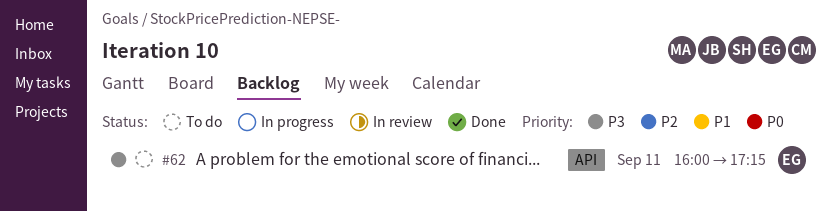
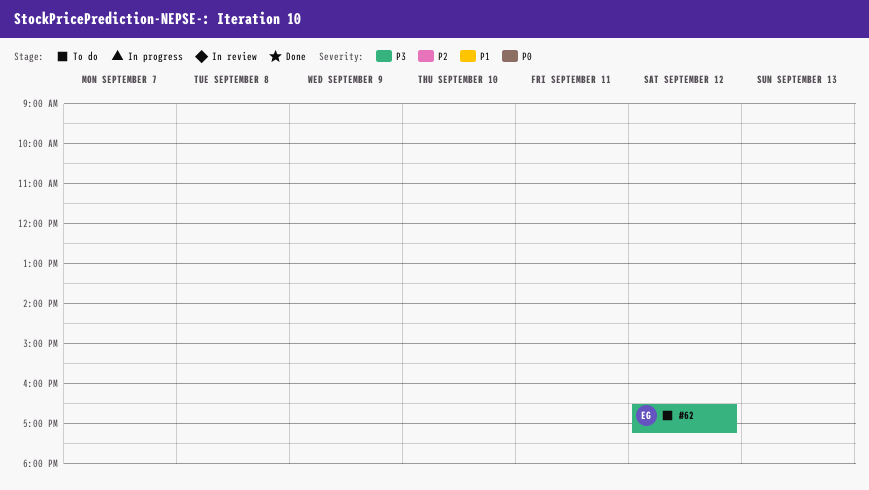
#62, day: Sep 11 -> Sep 12
#62, begins: 16:00 -> 16:30

